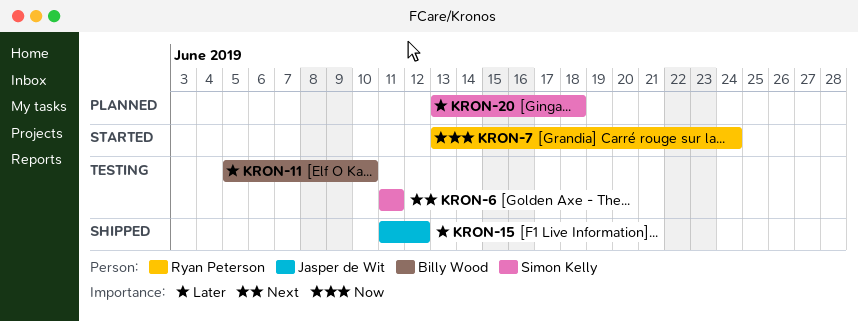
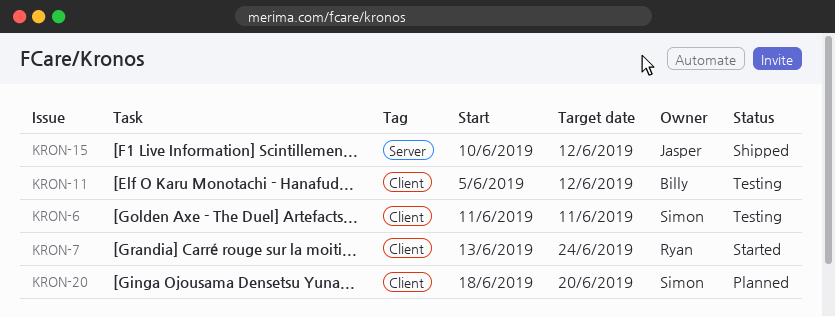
KRON-11, due: Jun 10 -> Jun 12
KRON-15, start: Jun 11 -> Jun 10
KRON-20, start: Jun 13 -> Jun 18
KRON-20, due: Jun 18 -> Jun 20

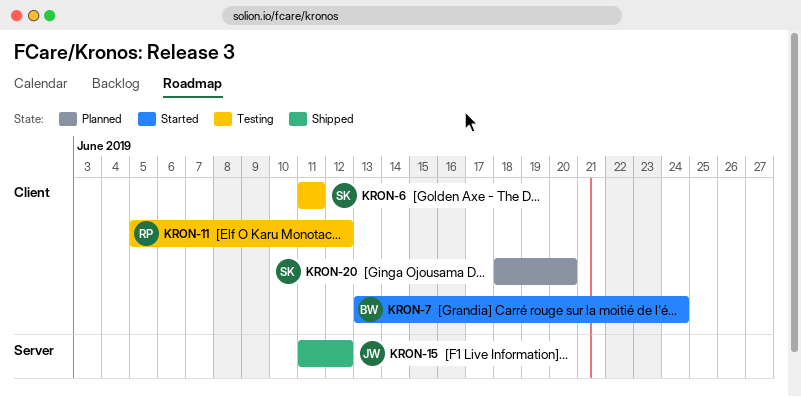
KRON-7, owner: Ryan -> Billy
KRON-11, owner: Billy -> Ryan
KRON-15, start: Jun 10 -> Jun 11

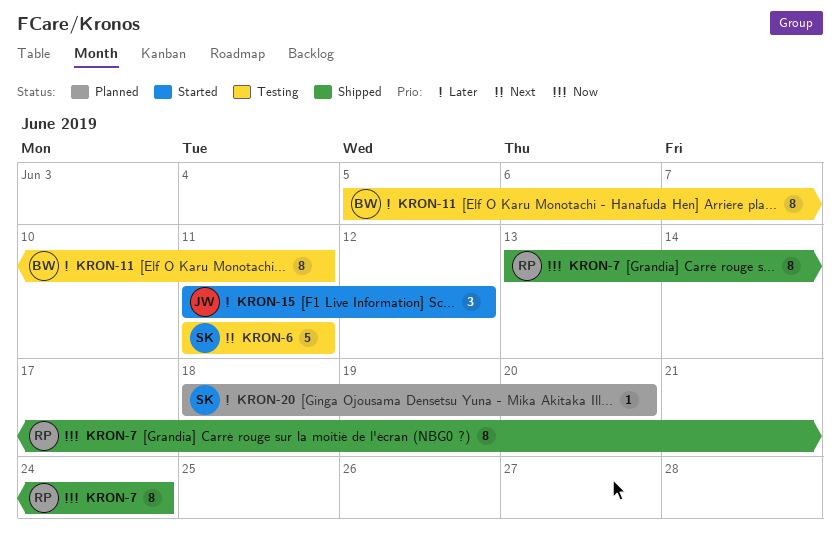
KRON-7, status: Started -> Shipped
KRON-7, owner: BW -> RP
KRON-11, owner: RP -> BW
KRON-11, due: Jun 12 -> Jun 11
KRON-15, status: Shipped -> Started

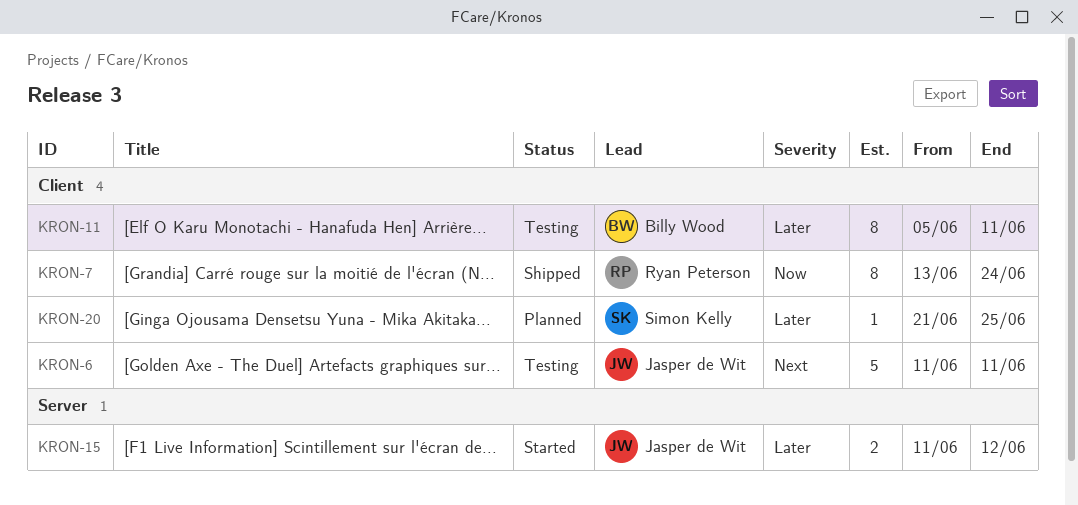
KRON-6, owner: Simon Kelly -> Jasper de Wit
KRON-15, estimate: 3 -> 2
KRON-20, start: Jun 18 -> Jun 21
KRON-20, due: Jun 20 -> Jun 25

